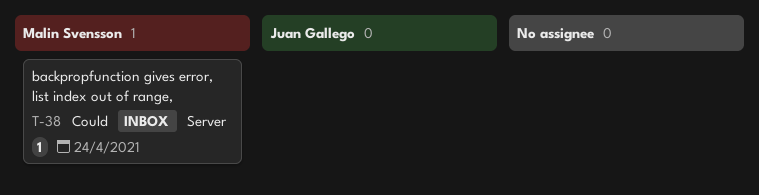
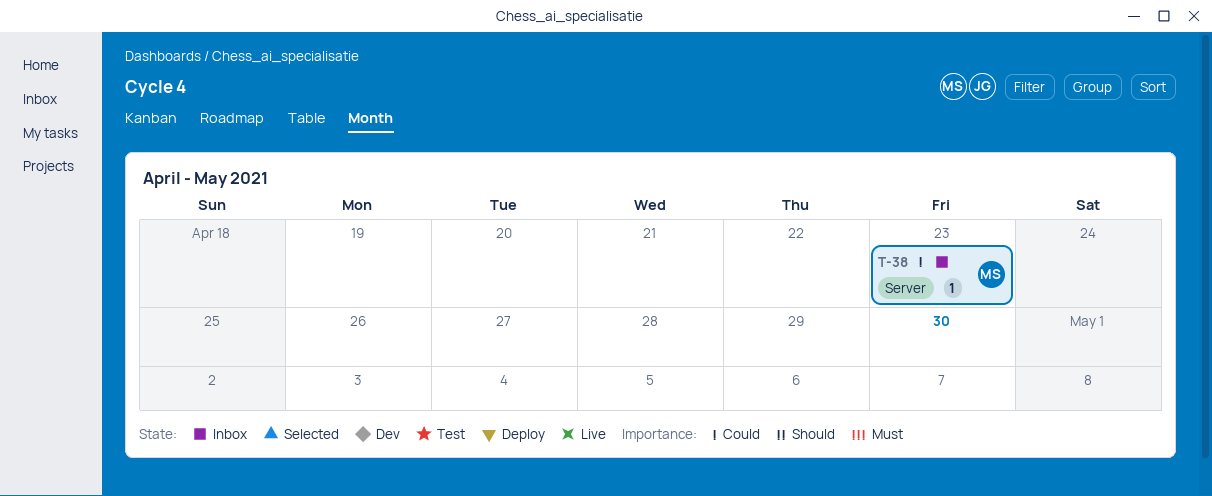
T-38, due: Apr 24 -> Apr 23

